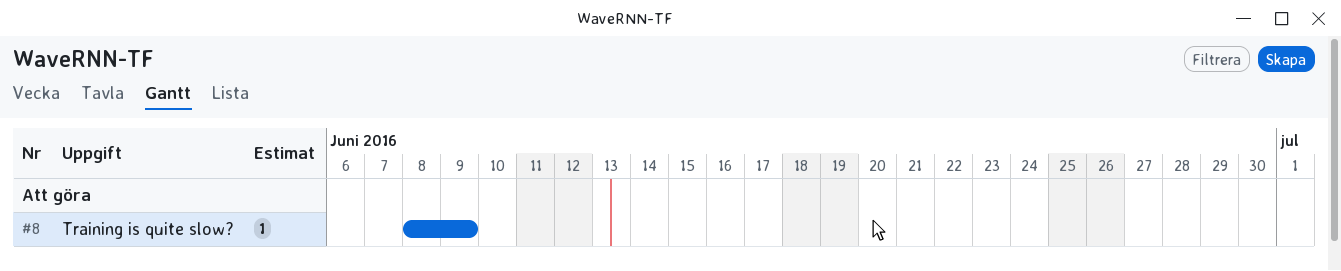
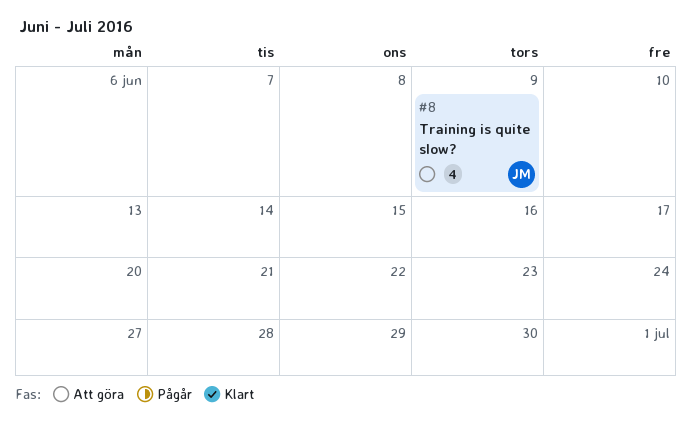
#8, estimate: 1 -> 4

